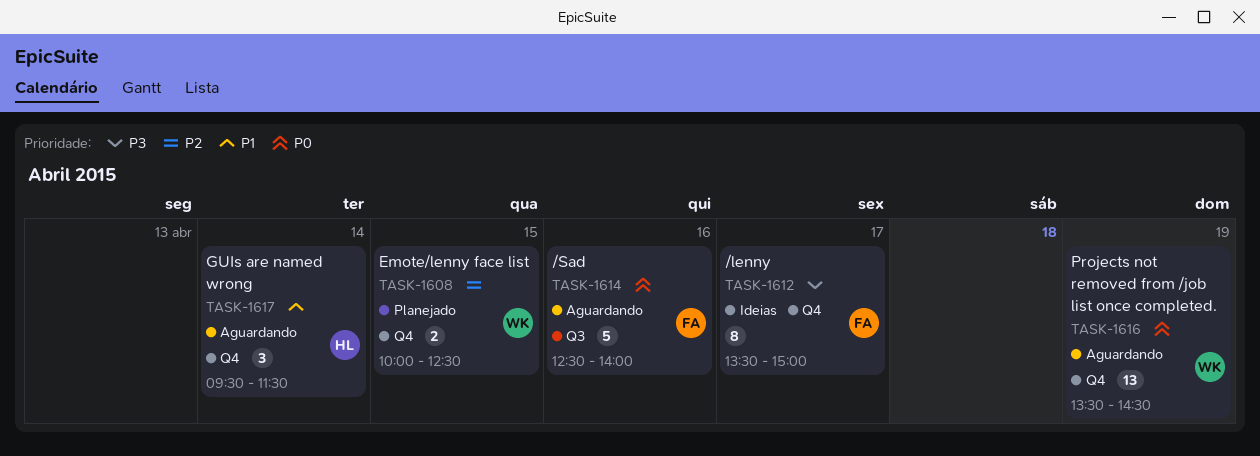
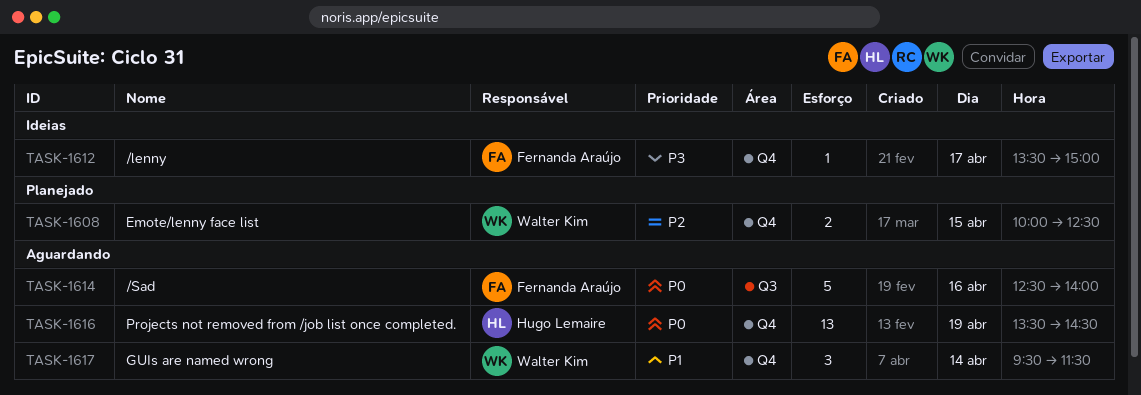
TASK-1612, estimate: 8 -> 1
TASK-1616, owner: Walter Kim -> Hugo Lemaire
TASK-1617, owner: Hugo Lemaire -> Walter Kim

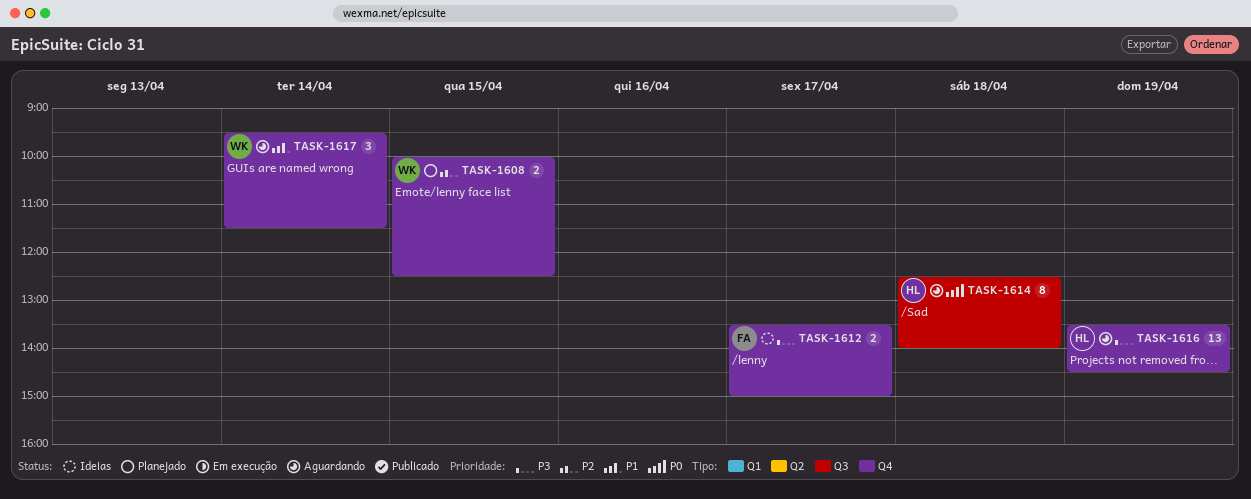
TASK-1612, estimate: 1 -> 2
TASK-1614, owner: Fernanda Araújo -> Hugo Lemaire
TASK-1614, estimate: 5 -> 8
TASK-1614, day: Apr 16 -> Apr 18
TASK-1616, priority: P0 -> P3

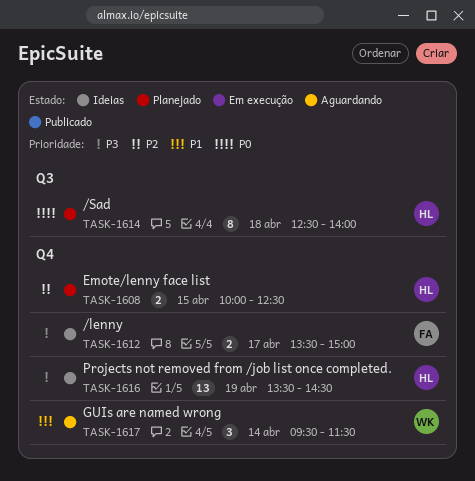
TASK-1608, owner: WK -> HL
TASK-1614, status: Aguardando -> Planejado
TASK-1616, status: Aguardando -> Ideias

